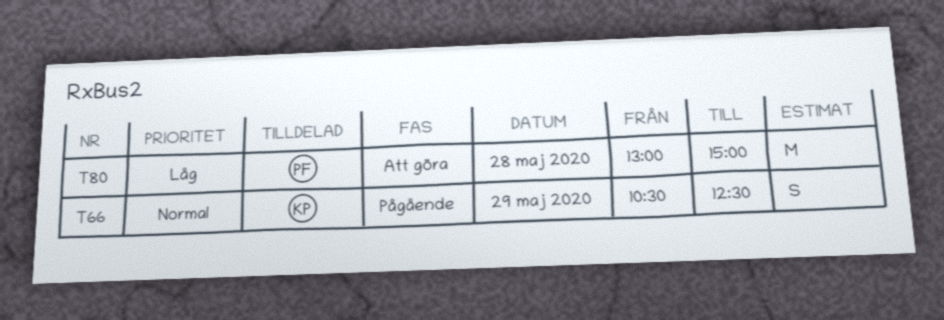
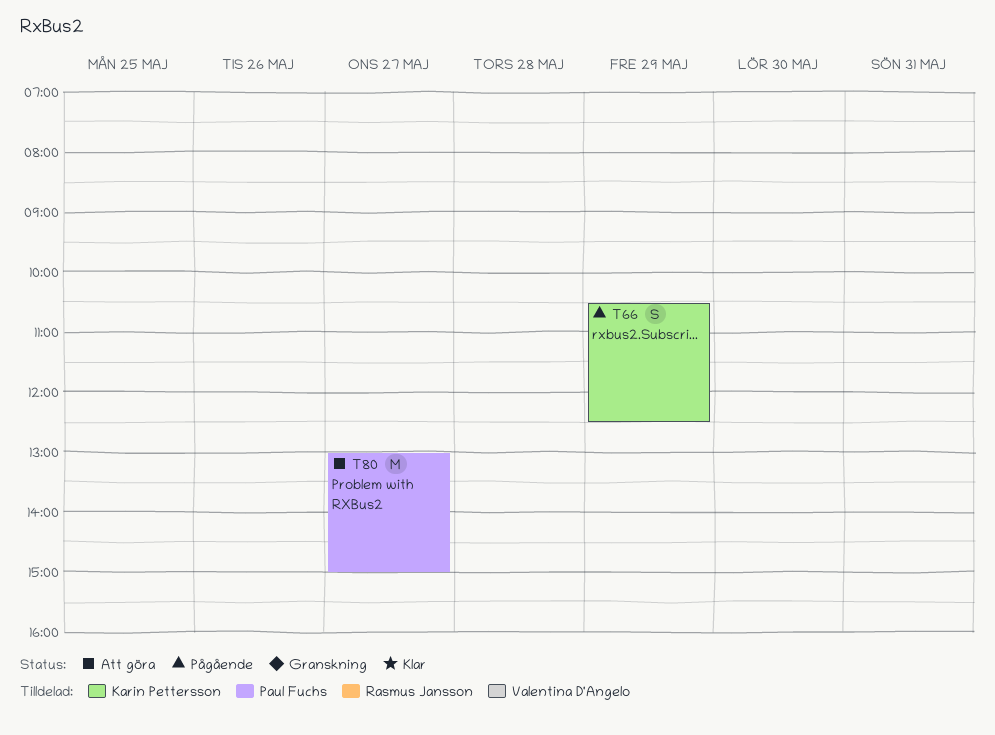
T80, day: May 28 -> May 27

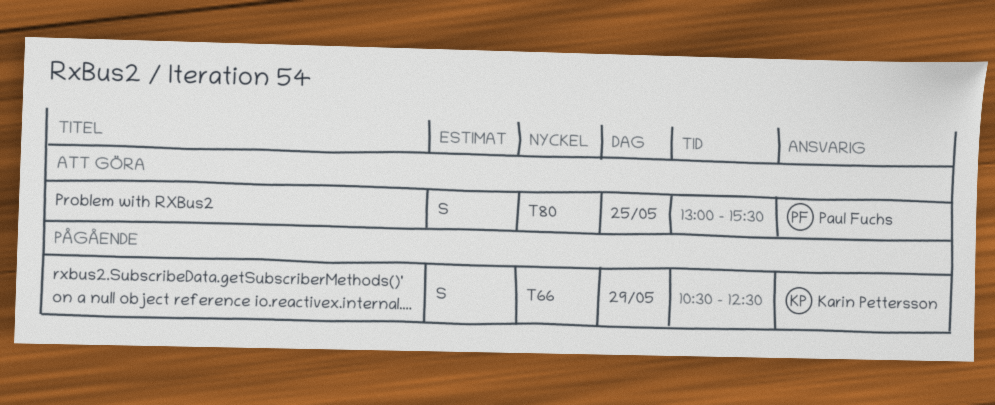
T80, estimate: M -> S
T80, day: May 27 -> May 25
T80, ends: 15:00 -> 15:30

